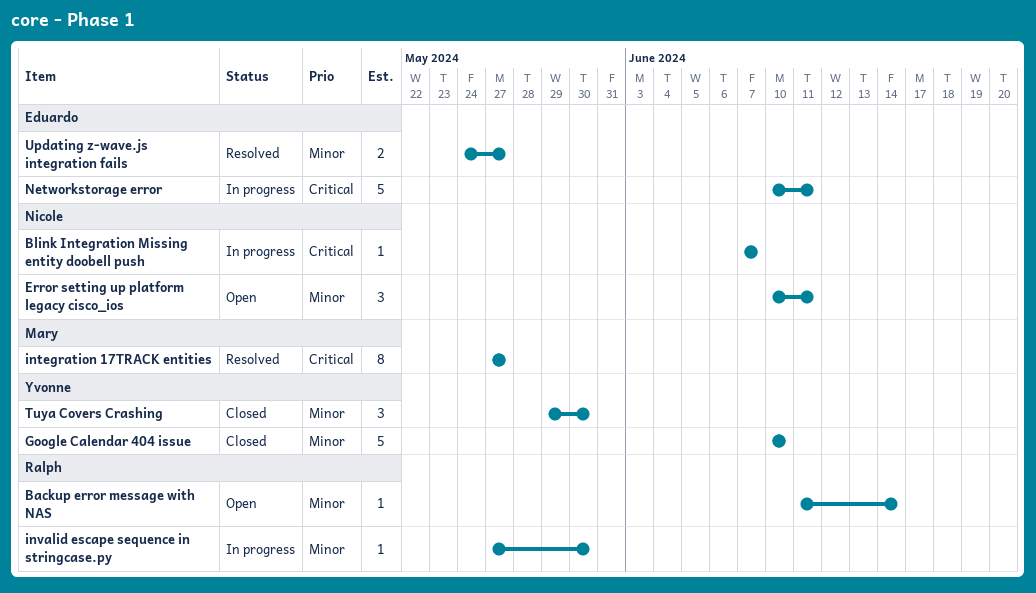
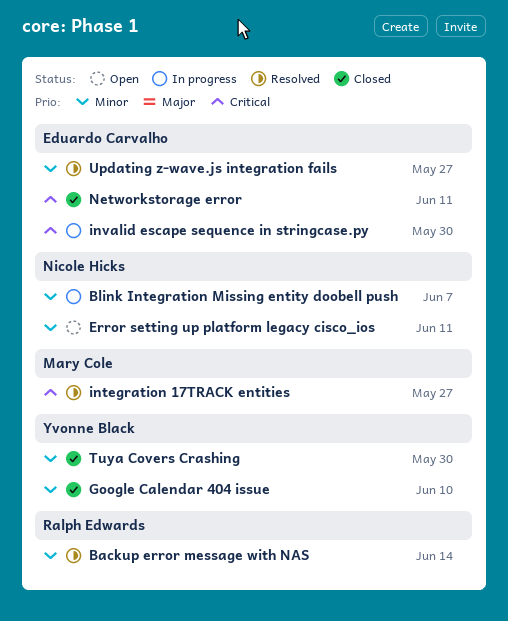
Backup error message with NAS, status: Open -> Resolved
Blink Integration Missing entity doobell push, priority: Critical -> Minor
invalid escape sequence in stringcase.py, owner: Ralph Edwards -> Eduardo Carvalho
invalid escape sequence in stringcase.py, priority: Minor -> Critical
Networkstorage error, status: In progress -> Closed

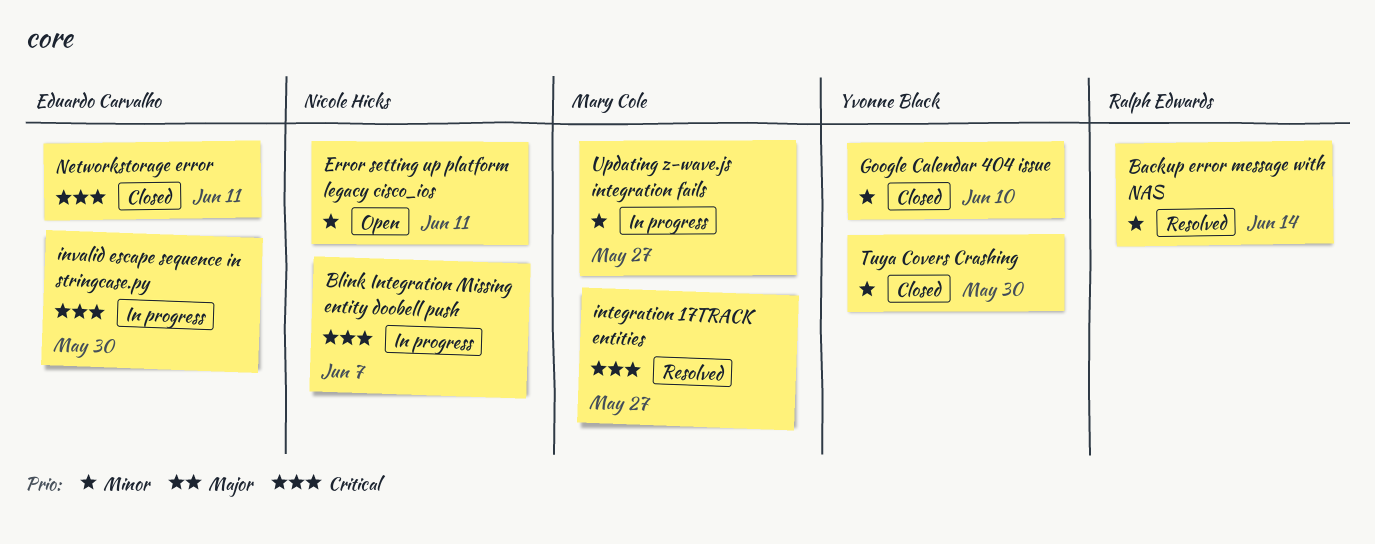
Blink Integration Missing entity doobell push, priority: Minor -> Critical
Updating z-wave.js integration fails, status: Resolved -> In progress
Updating z-wave.js integration fails, owner: Eduardo Carvalho -> Mary Cole

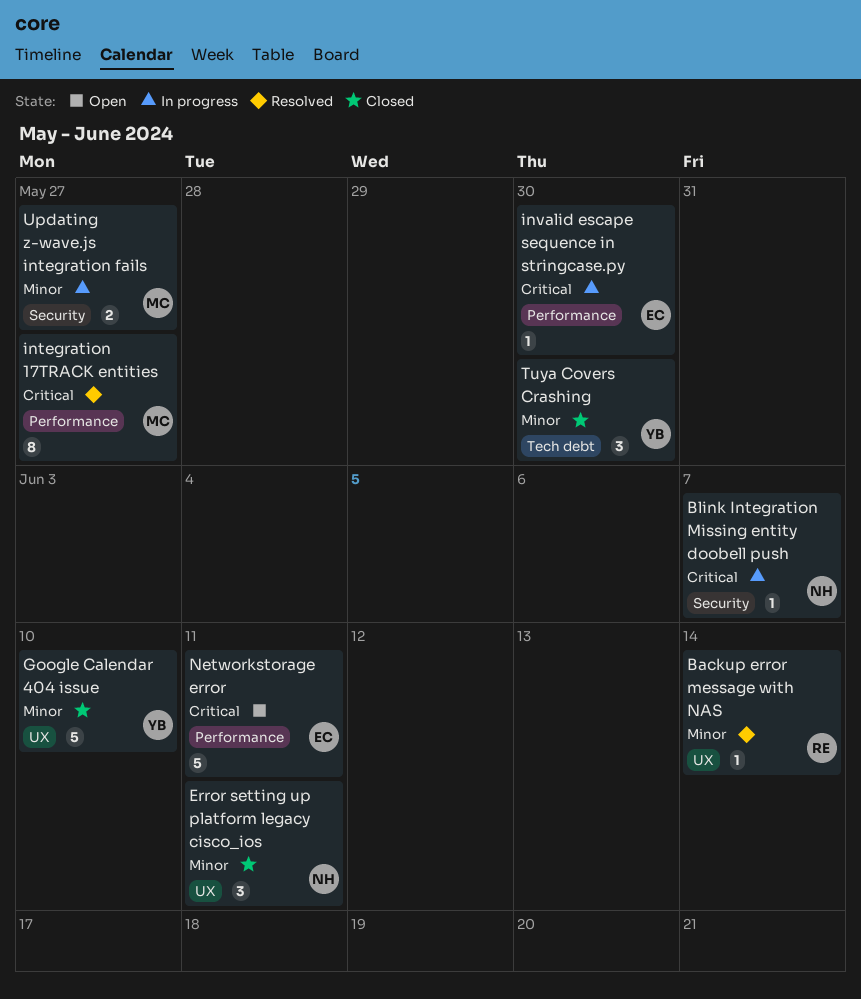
Error setting up platform legacy cisco_ios, status: Open -> Closed
Networkstorage error, status: Closed -> Open

